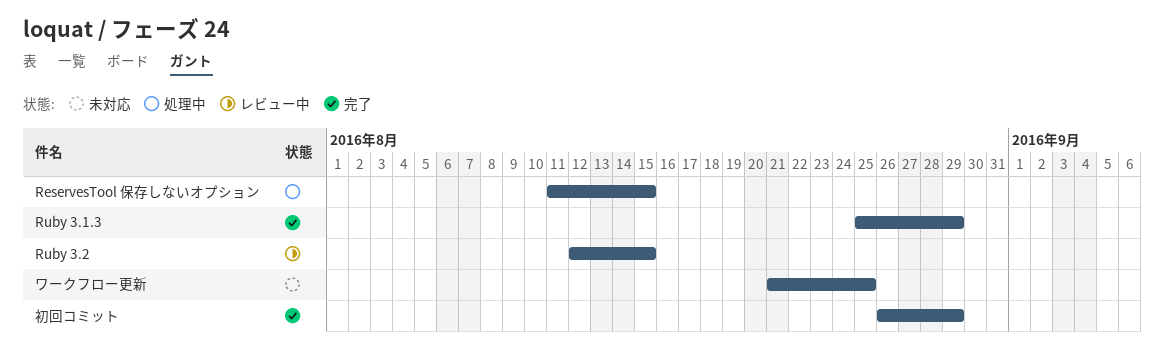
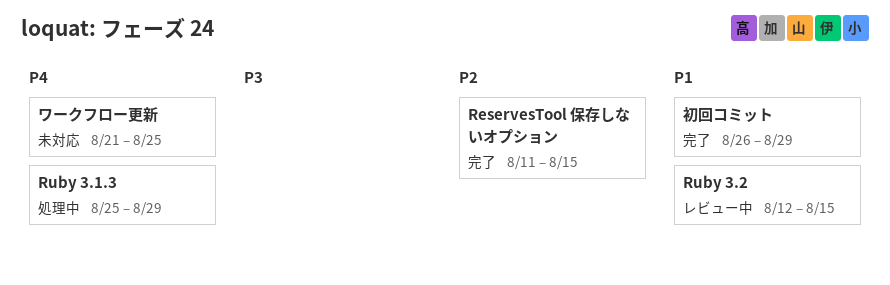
ReservesTool 保存しないオプション, status: 処理中 -> 完了
Ruby 3.1.3, status: 完了 -> 処理中

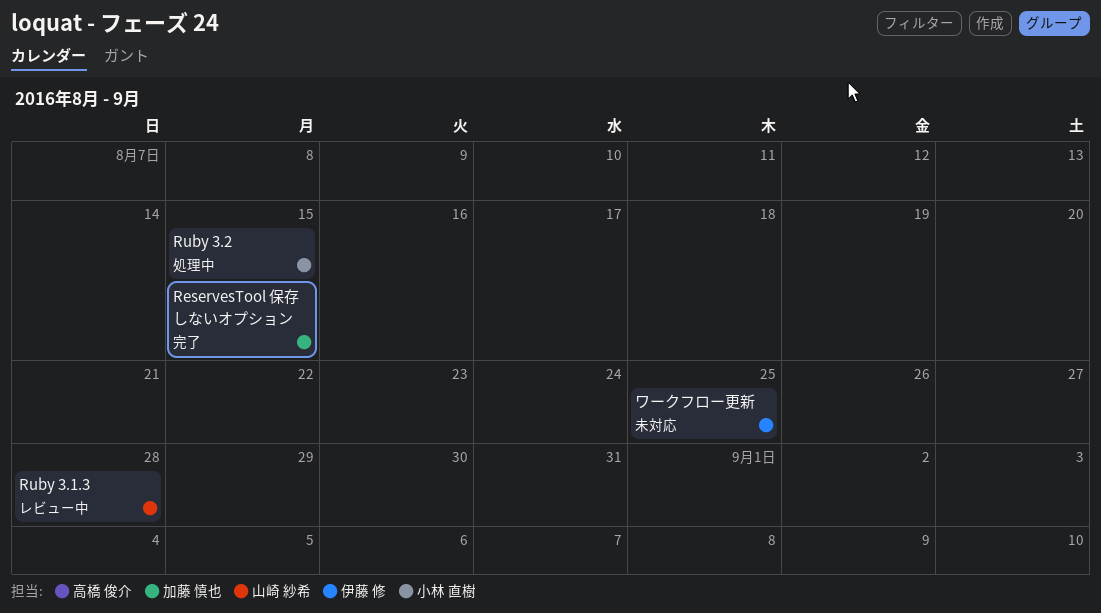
Ruby 3.1.3, status: 処理中 -> レビュー中
Ruby 3.1.3, due: Aug 29 -> Aug 28
Ruby 3.2, status: レビュー中 -> 処理中
初回コミット: present -> none

